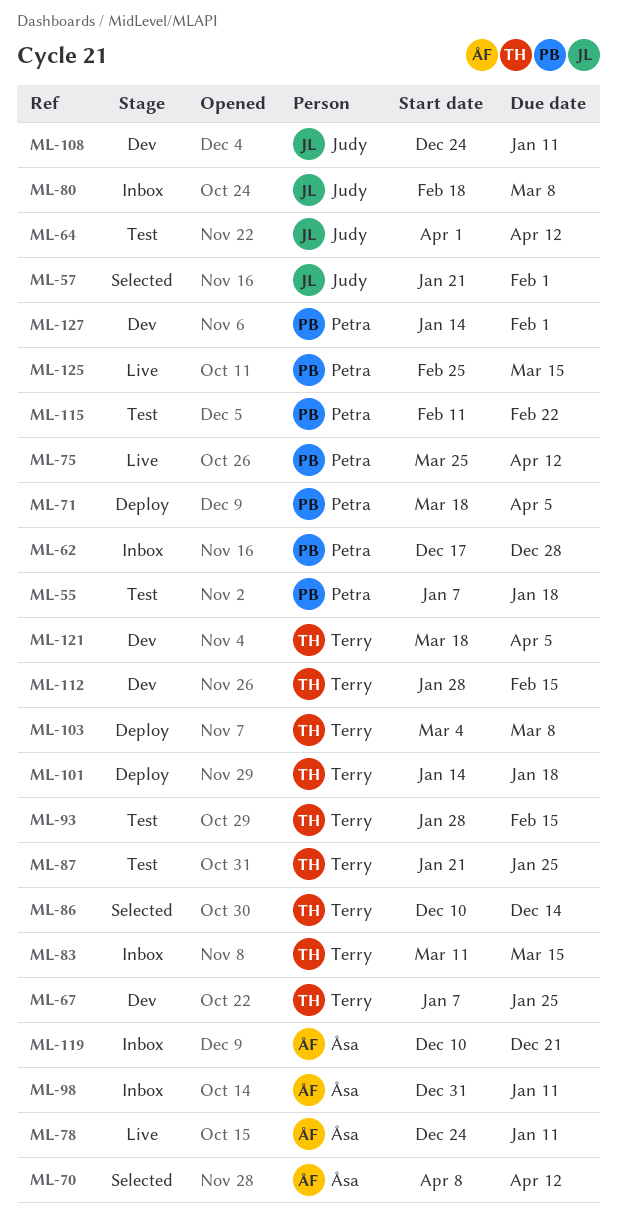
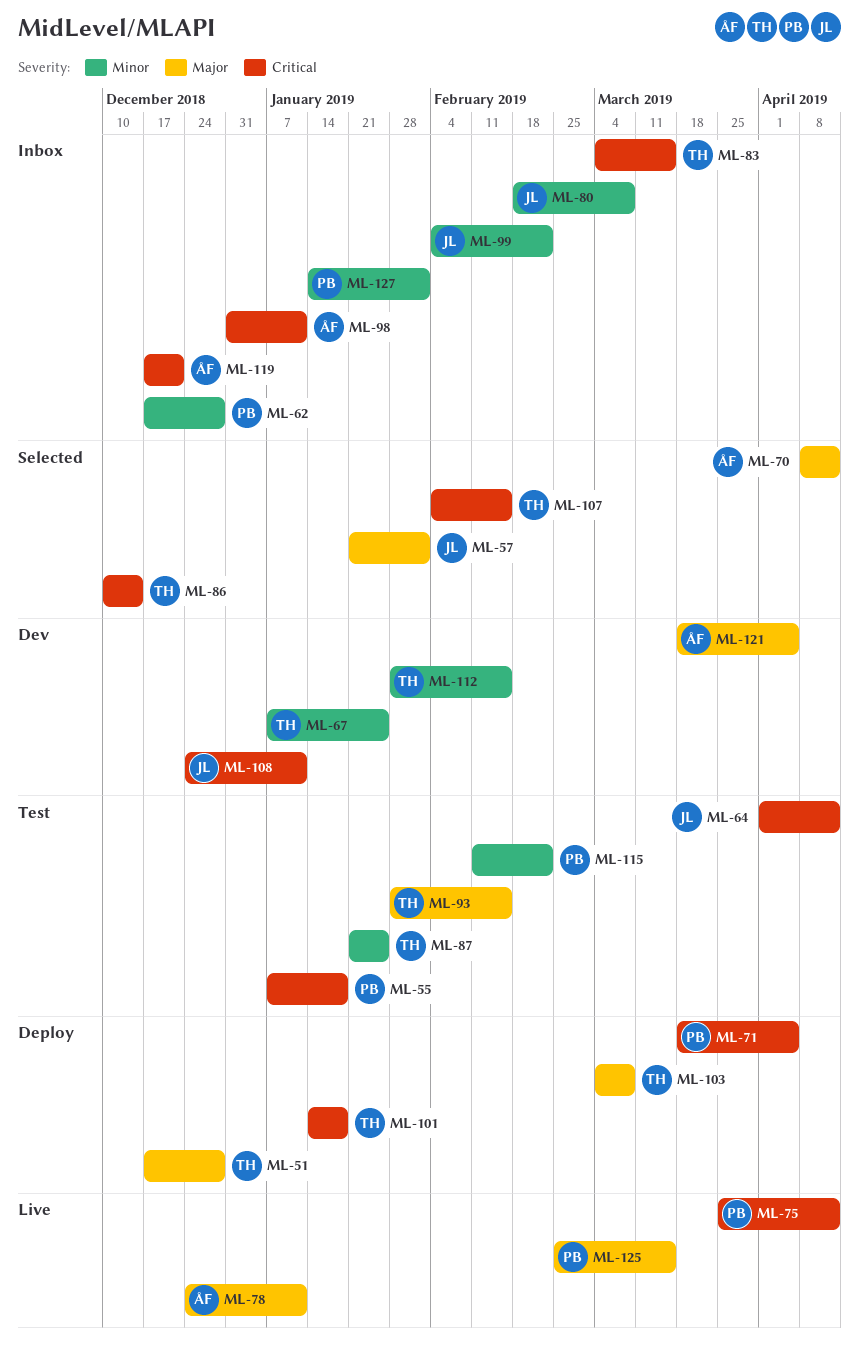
ML-51: none -> present
ML-83, start: Mar 11 -> Mar 4
ML-99: none -> present
ML-107: none -> present
ML-119, start: Dec 10 -> Dec 17
ML-121, owner: Terry -> Åsa
ML-127, status: Dev -> Inbox

